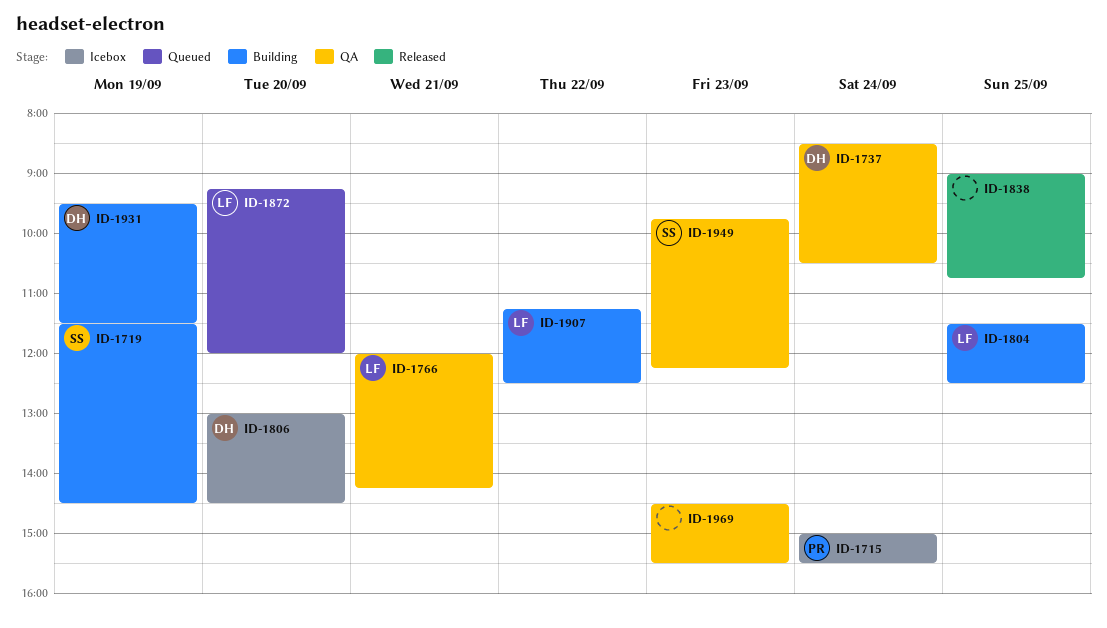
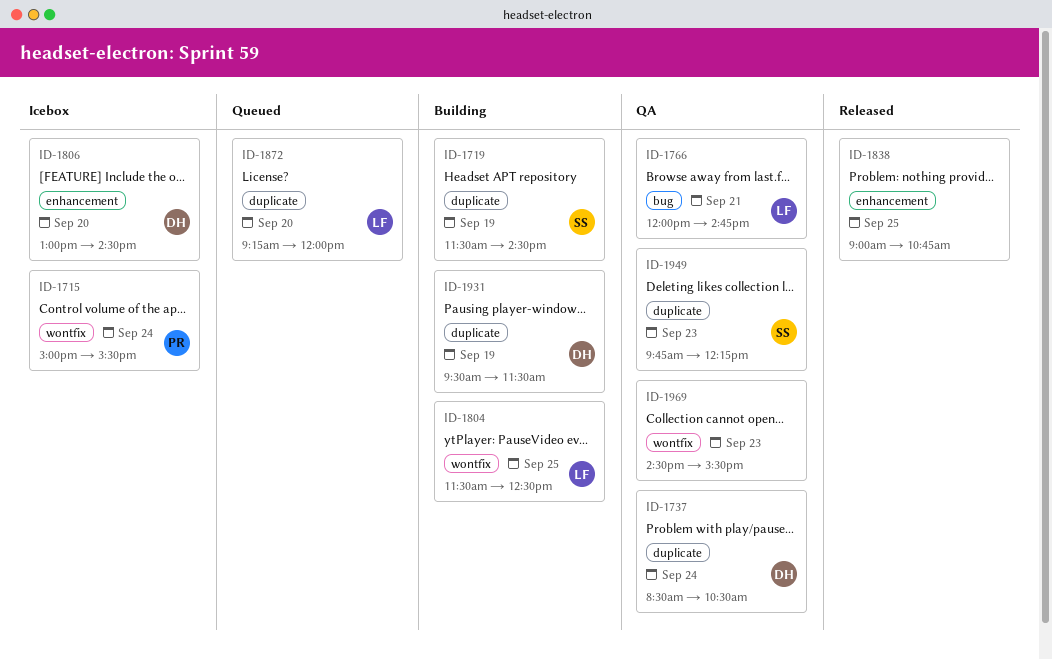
ID-1766, ends: 14:15 -> 14:45
ID-1907: present -> none

